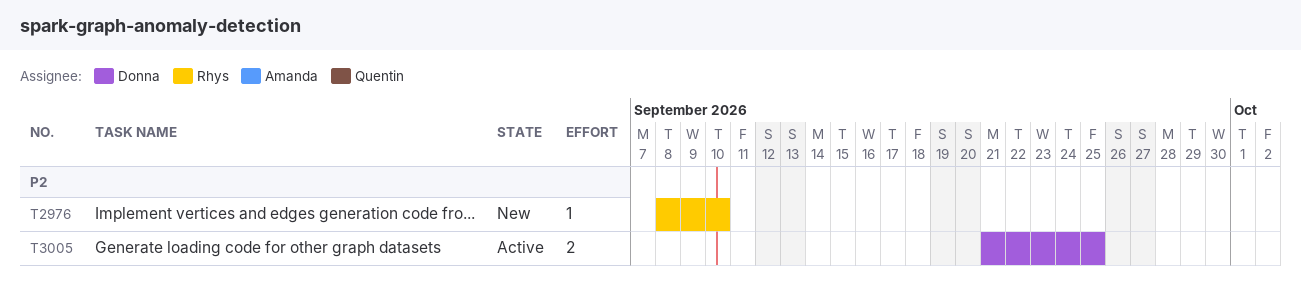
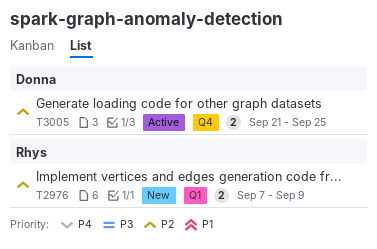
T2976, estimate: 1 -> 2
T2976, start: Sep 8 -> Sep 7
T2976, due: Sep 10 -> Sep 9

